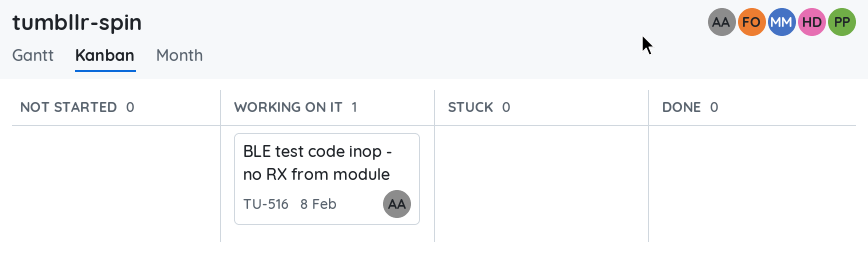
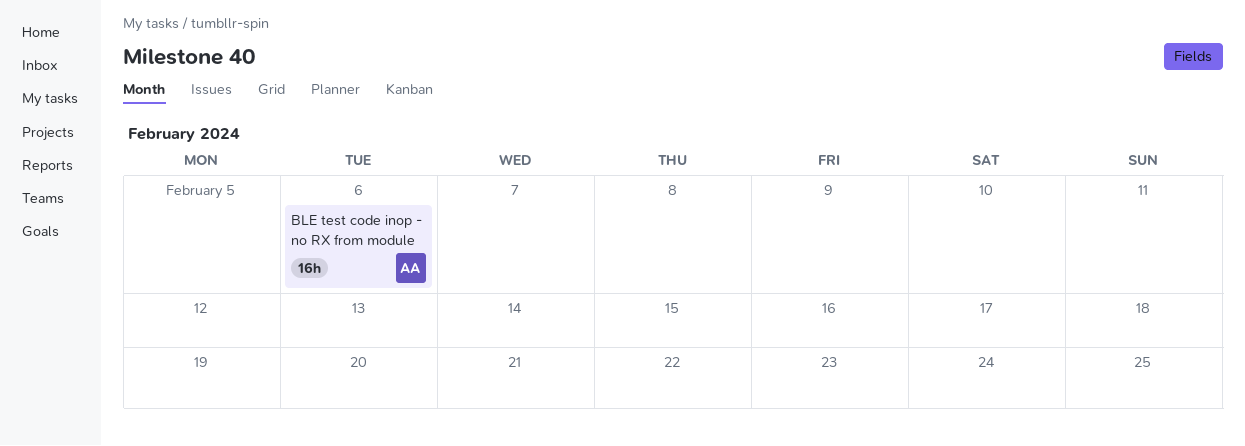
BLE test code inop - no RX from module, due: Feb 8 -> Feb 6

